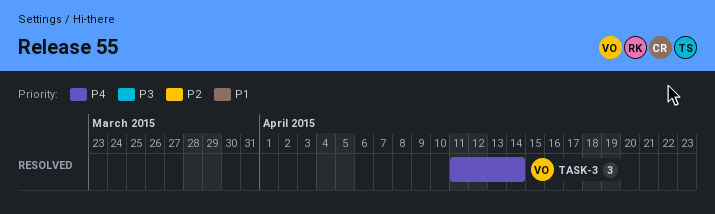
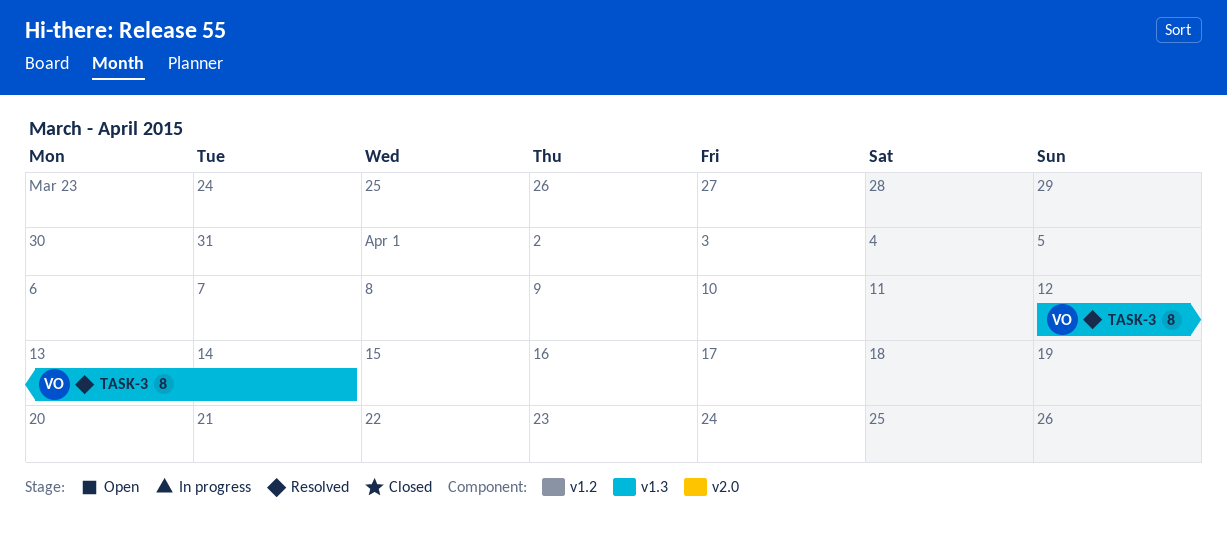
TASK-3, estimate: 3 -> 8
TASK-3, start: Apr 11 -> Apr 12

